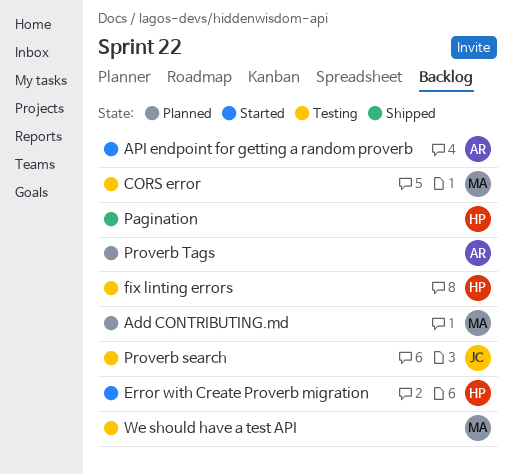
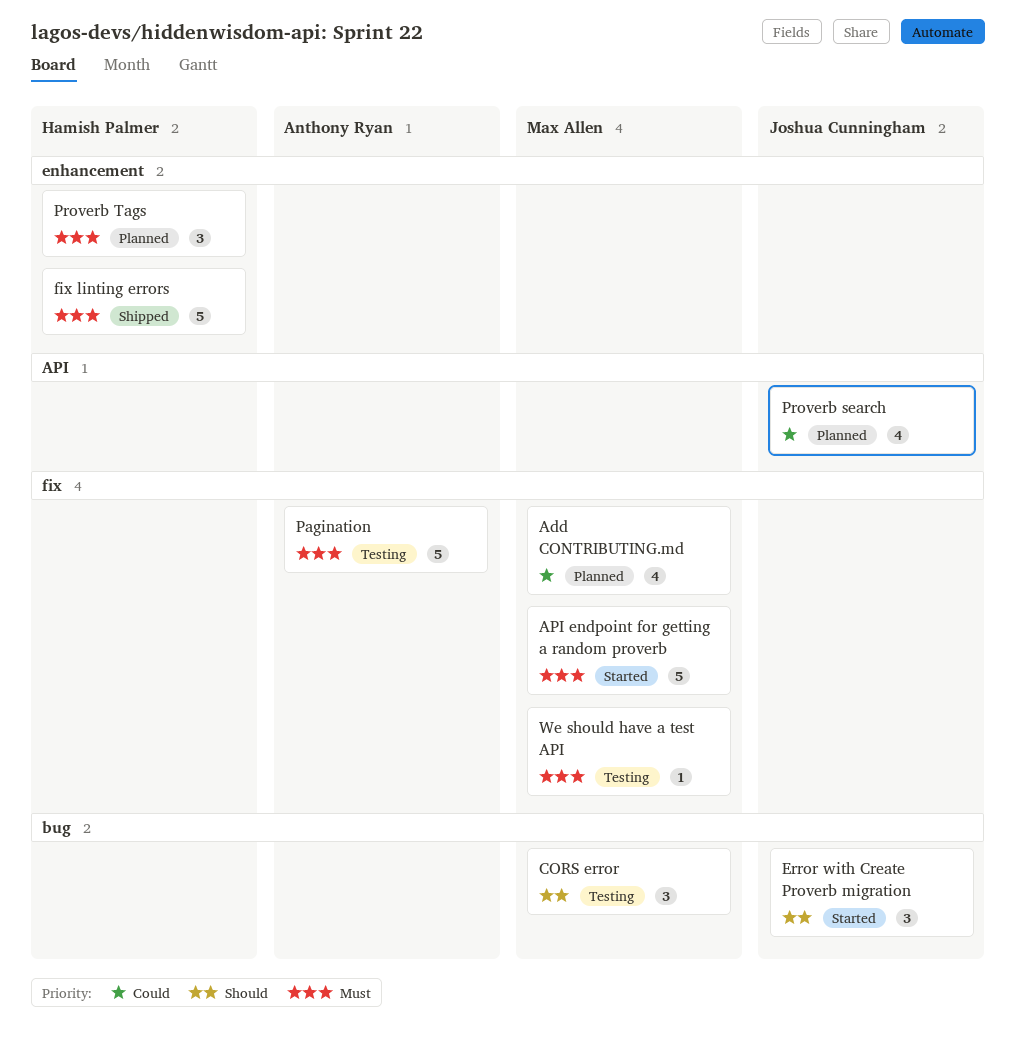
API endpoint for getting a random proverb, owner: Anthony Ryan -> Max Allen
Error with Create Proverb migration, owner: Hamish Palmer -> Joshua Cunningham
fix linting errors, status: Testing -> Shipped
Pagination, status: Shipped -> Testing
Pagination, owner: Hamish Palmer -> Anthony Ryan
Proverb search, status: Testing -> Planned
Proverb Tags, owner: Anthony Ryan -> Hamish Palmer

